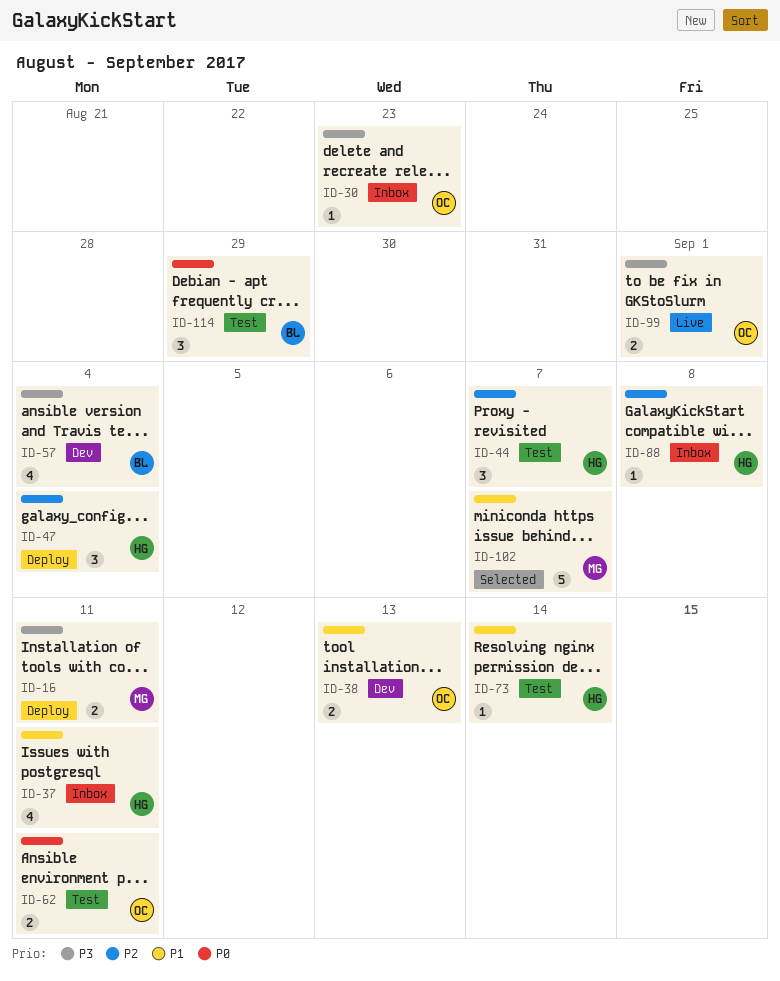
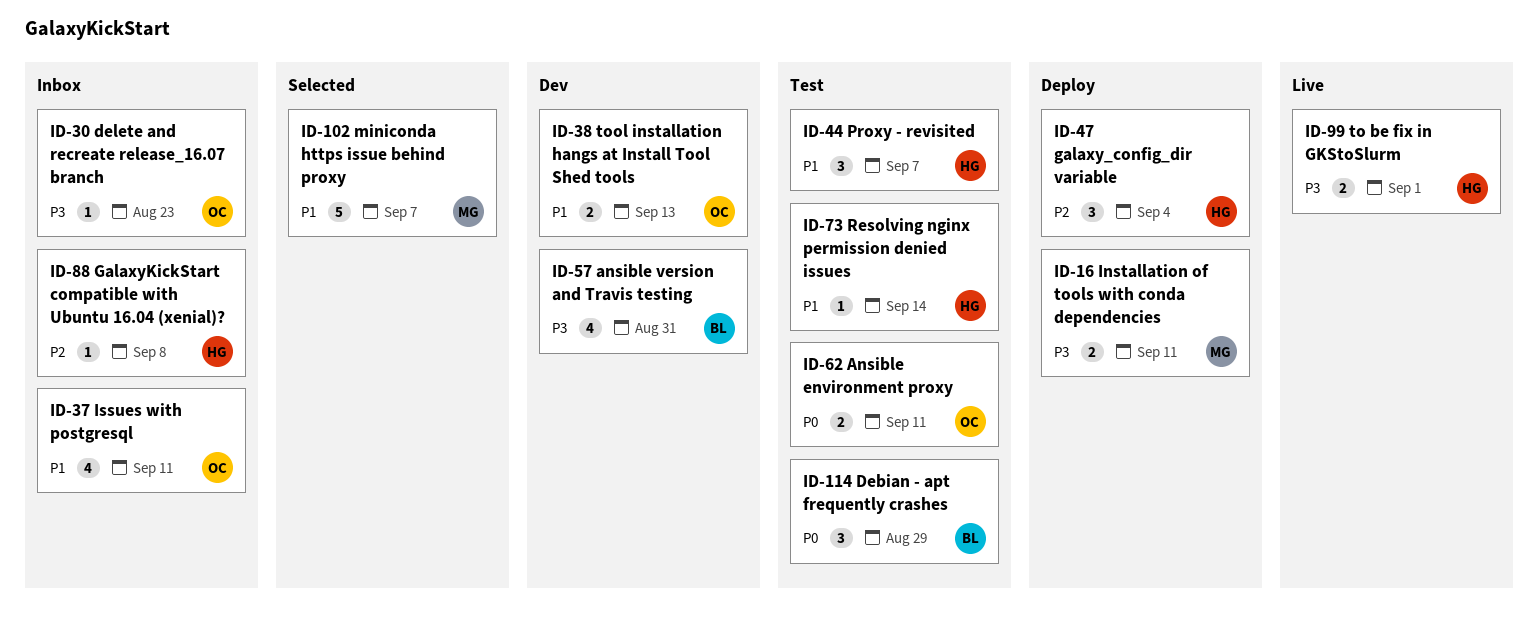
ID-37, owner: HG -> OC
ID-44, priority: P2 -> P1
ID-57, due: Sep 4 -> Aug 31
ID-99, owner: OC -> HG

